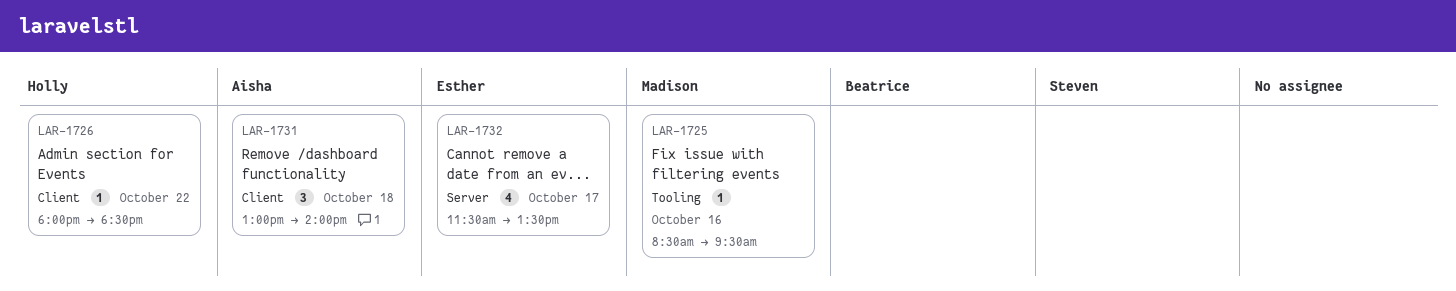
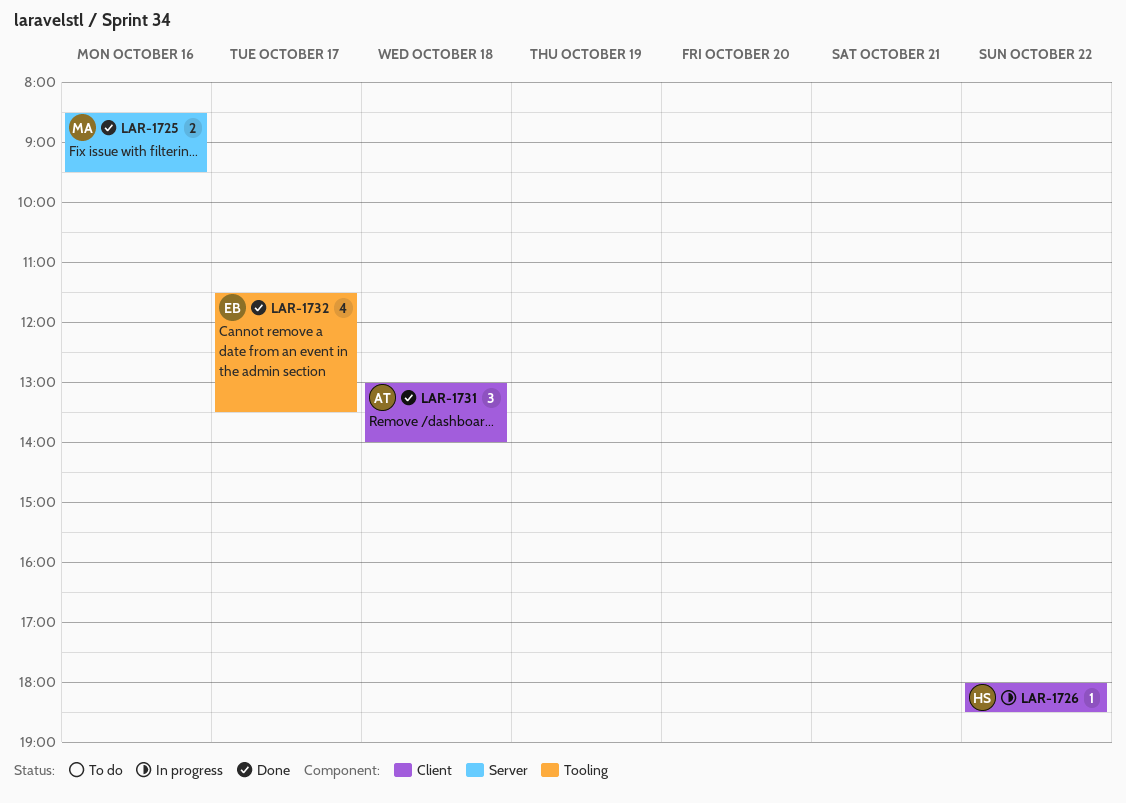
LAR-1725, label: Tooling -> Server
LAR-1725, estimate: 1 -> 2
LAR-1732, label: Server -> Tooling

